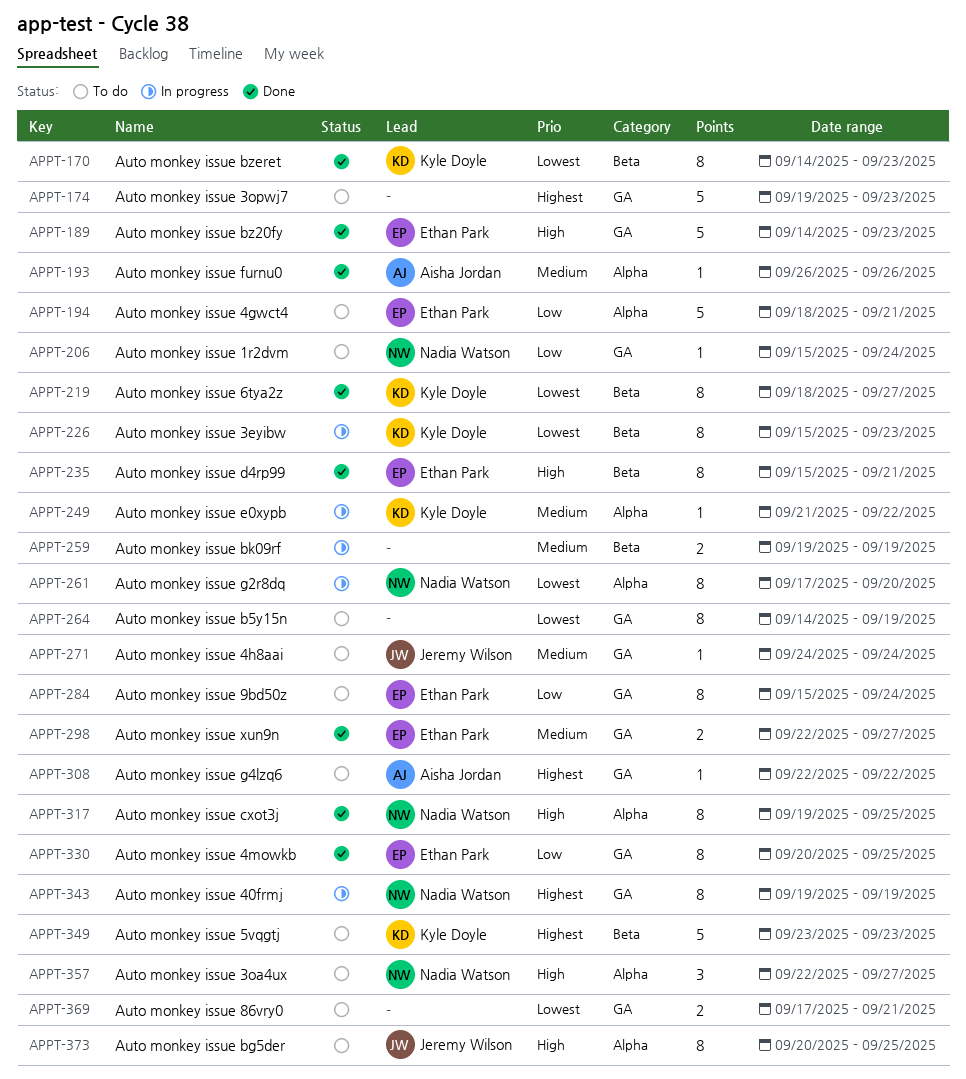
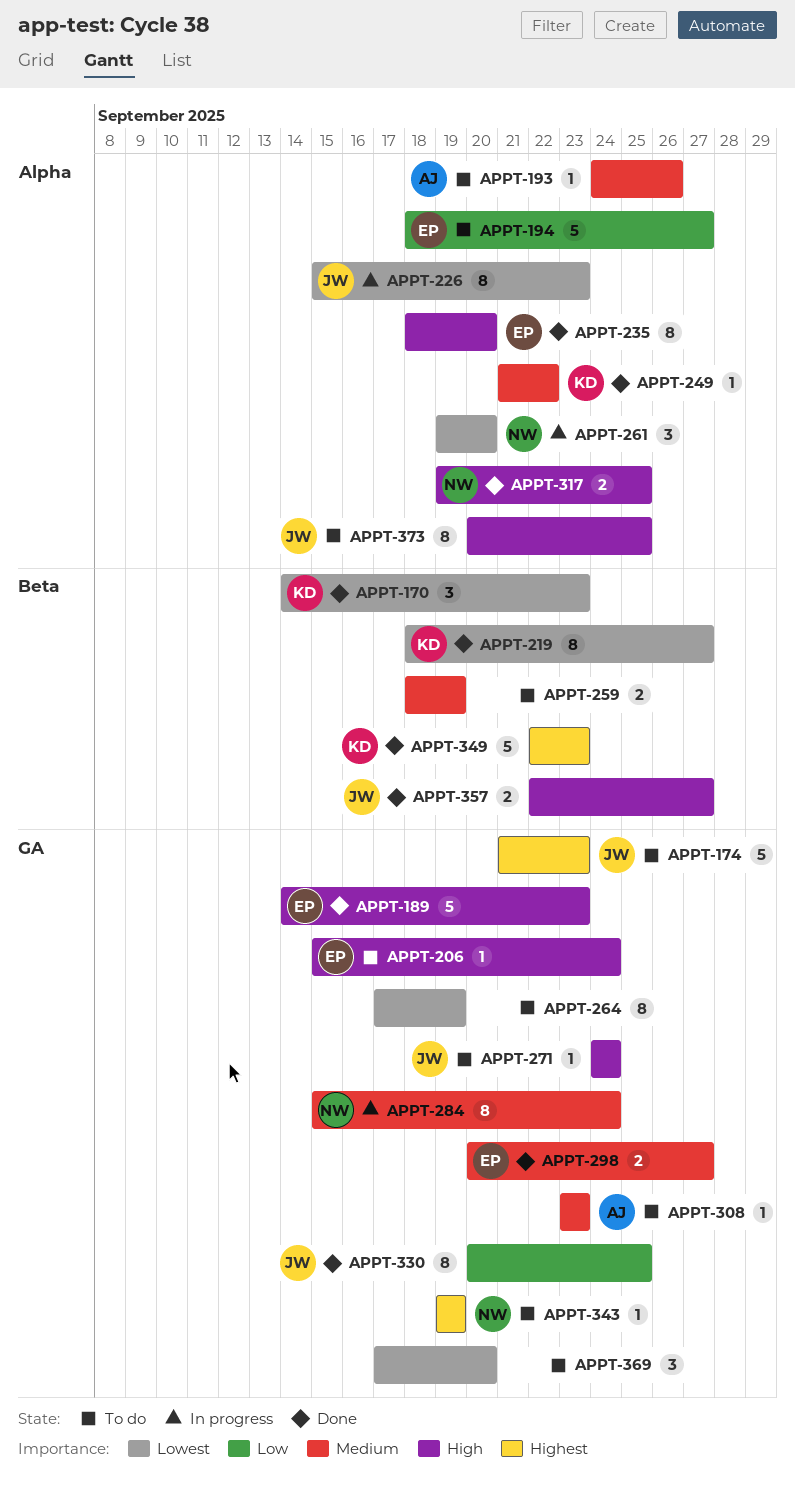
APPT-170, estimate: 8 -> 3
APPT-174, owner: none -> Jeremy Wilson
APPT-174, start: Sep 19 -> Sep 21
APPT-193, status: Done -> To do
APPT-193, start: Sep 26 -> Sep 24
APPT-194, due: Sep 21 -> Sep 27
APPT-206, owner: Nadia Watson -> Ethan Park
APPT-206, priority: Low -> High
APPT-226, owner: Kyle Doyle -> Jeremy Wilson
APPT-226, label: Beta -> Alpha
APPT-235, label: Beta -> Alpha
APPT-235, start: Sep 15 -> Sep 18
APPT-235, due: Sep 21 -> Sep 20
APPT-249, status: In progress -> Done
APPT-259, status: In progress -> To do
APPT-259, start: Sep 19 -> Sep 18
APPT-261, estimate: 8 -> 3
APPT-261, start: Sep 17 -> Sep 19
APPT-264, start: Sep 14 -> Sep 17
APPT-271, priority: Medium -> High
APPT-284, status: To do -> In progress
APPT-284, owner: Ethan Park -> Nadia Watson
APPT-284, priority: Low -> Medium
APPT-298, start: Sep 22 -> Sep 20
APPT-308, priority: Highest -> Medium
APPT-308, start: Sep 22 -> Sep 23
APPT-308, due: Sep 22 -> Sep 23
APPT-317, estimate: 8 -> 2
APPT-330, owner: Ethan Park -> Jeremy Wilson
APPT-343, status: In progress -> To do
APPT-343, estimate: 8 -> 1
APPT-349, status: To do -> Done
APPT-349, start: Sep 23 -> Sep 22
APPT-357, status: To do -> Done
APPT-357, owner: Nadia Watson -> Jeremy Wilson
APPT-357, label: Alpha -> Beta
APPT-357, estimate: 3 -> 2
APPT-369, estimate: 2 -> 3
APPT-369, due: Sep 21 -> Sep 20

